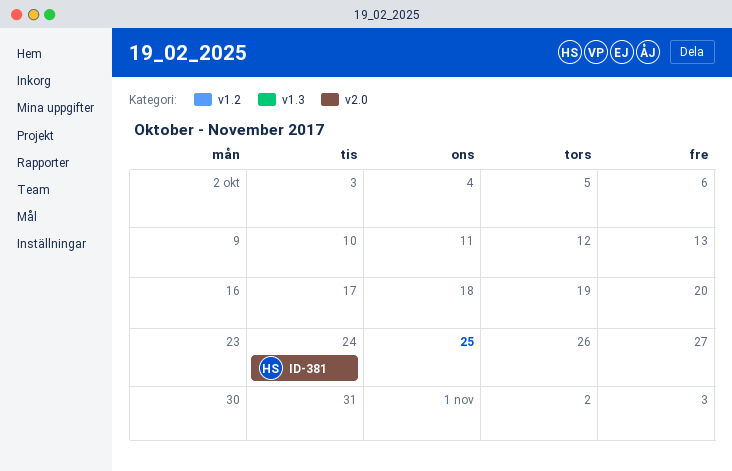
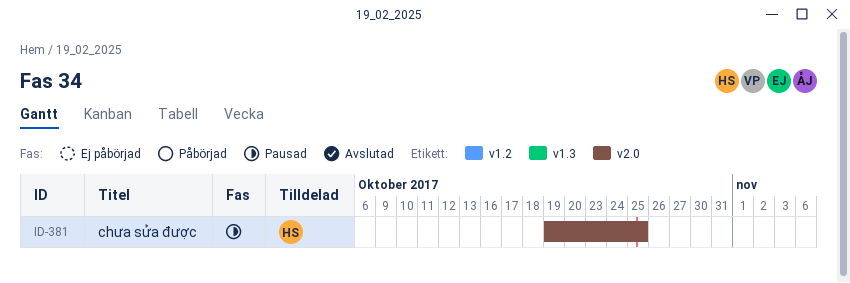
ID-381, start: Oct 24 -> Oct 19
ID-381, due: Oct 24 -> Oct 25

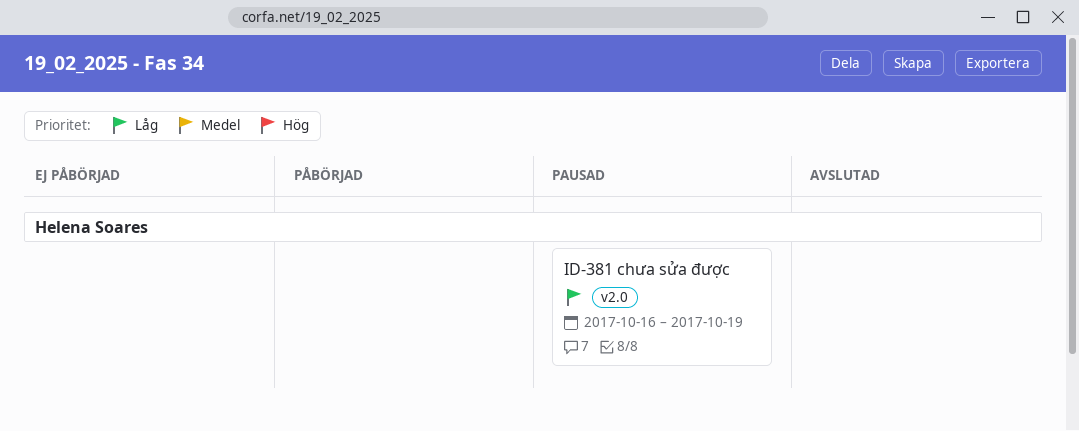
ID-381, start: Oct 19 -> Oct 16
ID-381, due: Oct 25 -> Oct 19

